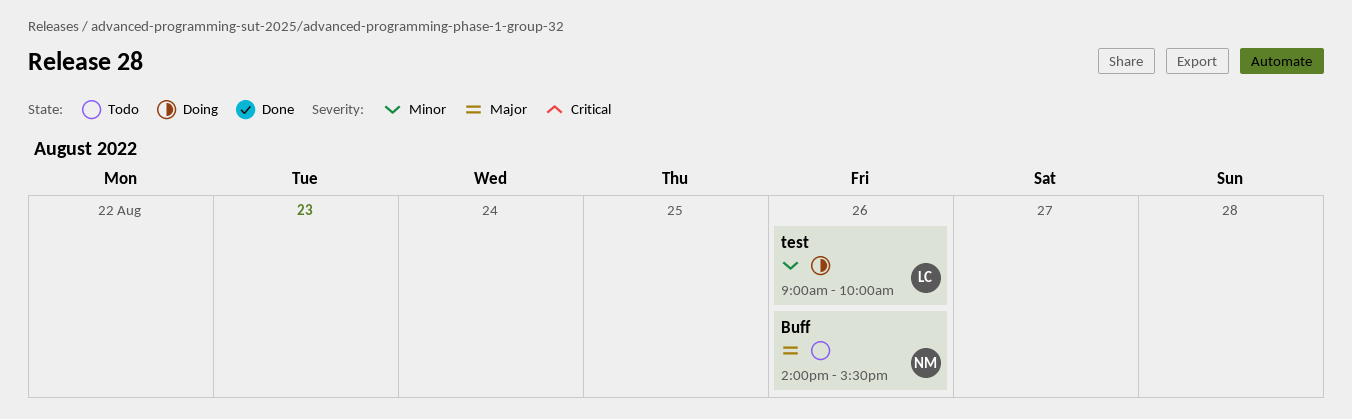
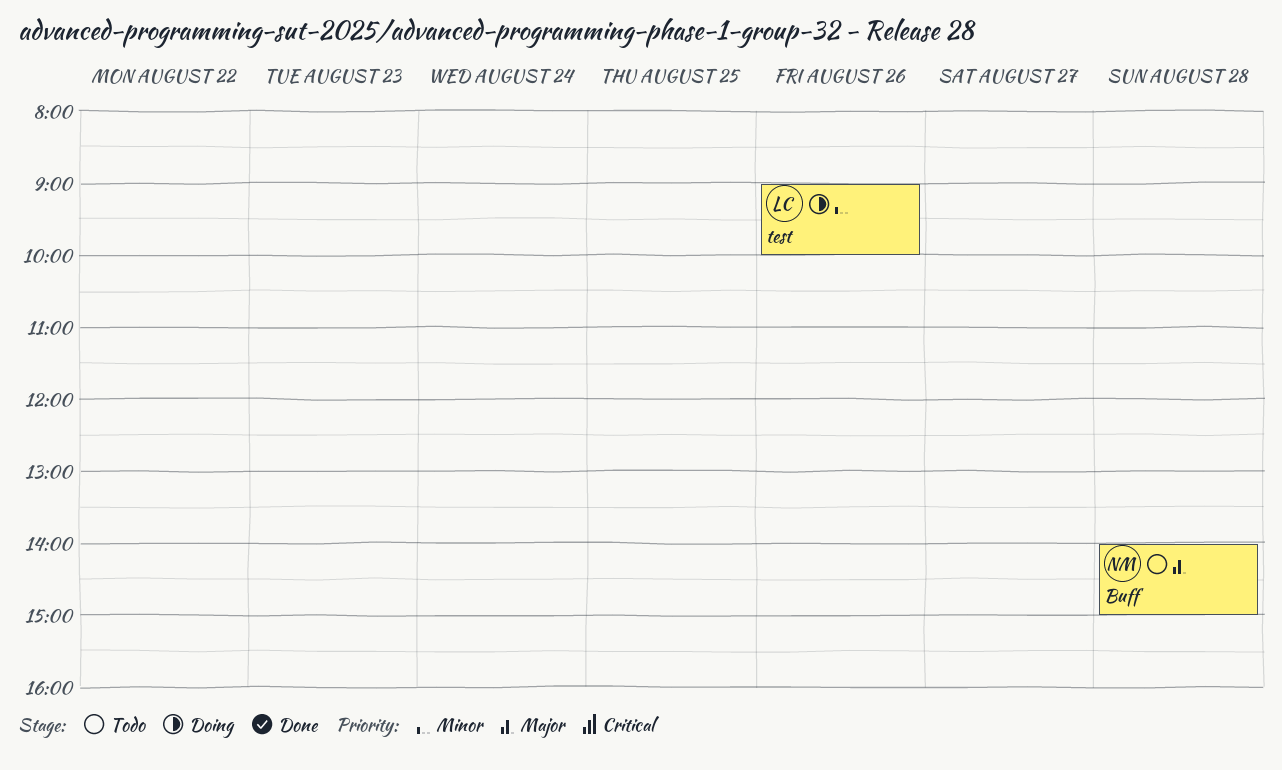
Buff, day: Aug 26 -> Aug 28
Buff, ends: 15:30 -> 15:00

